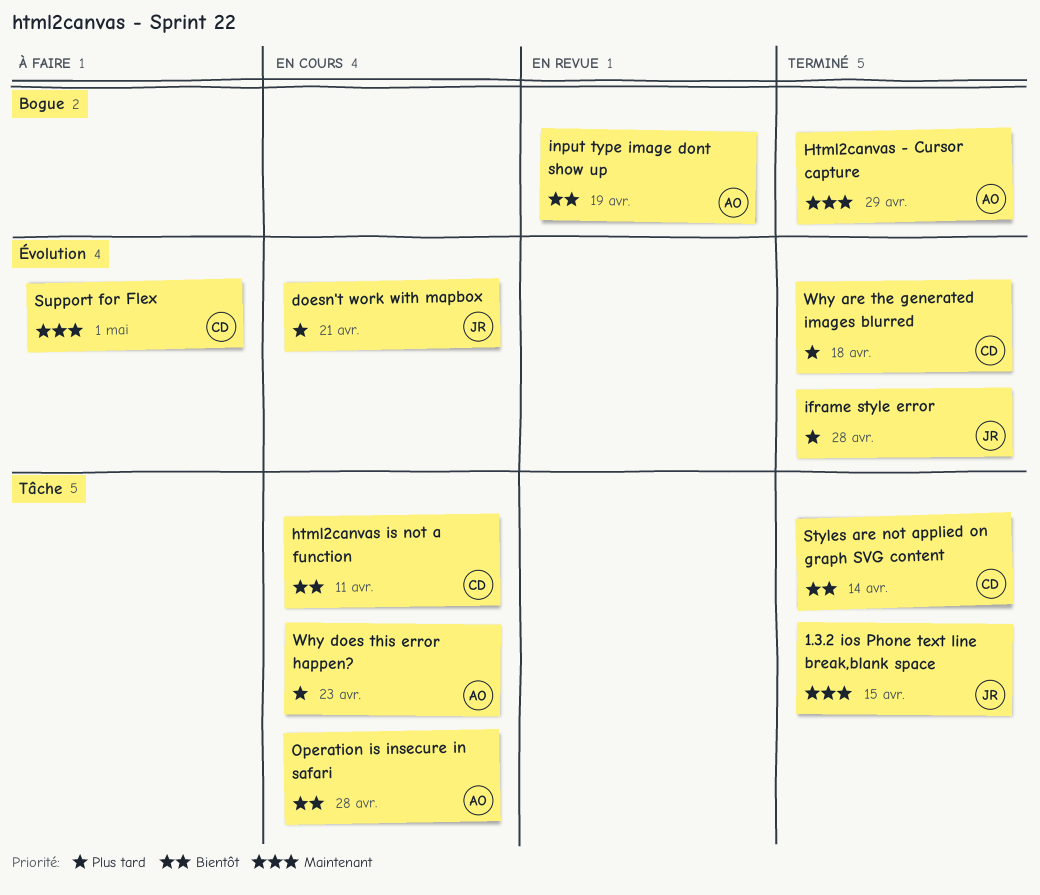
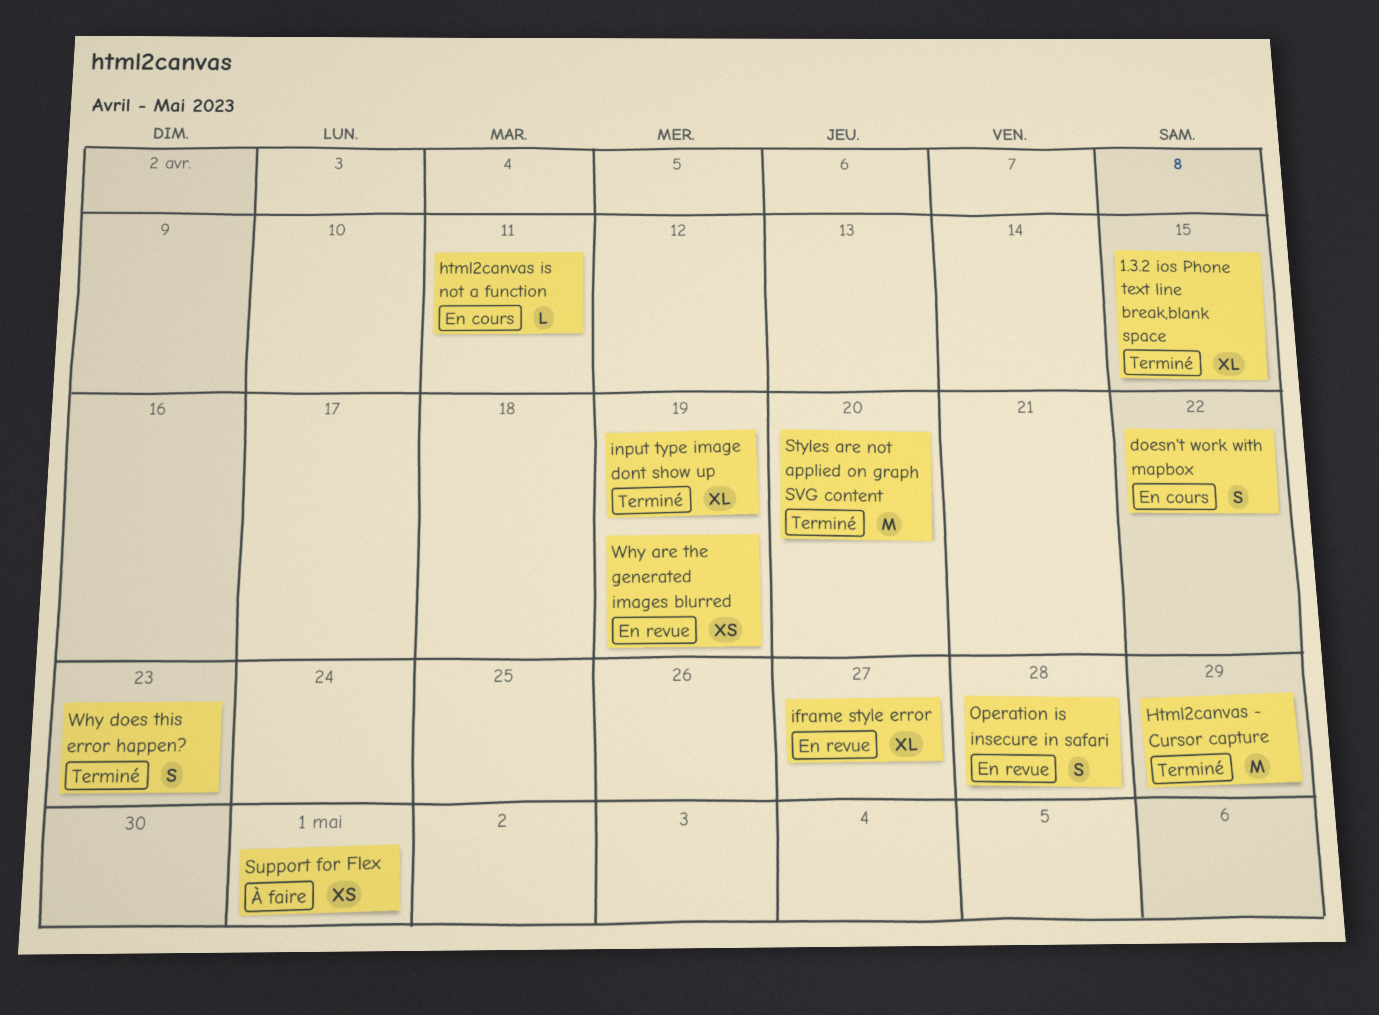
doesn't work with mapbox, due: Apr 21 -> Apr 22
iframe style error, status: Terminé -> En revue
iframe style error, due: Apr 28 -> Apr 27
input type image dont show up, status: En revue -> Terminé
Operation is insecure in safari, status: En cours -> En revue
Styles are not applied on graph SVG content, due: Apr 14 -> Apr 20
Why are the generated images blurred, status: Terminé -> En revue
Why are the generated images blurred, due: Apr 18 -> Apr 19
Why does this error happen?, status: En cours -> Terminé

